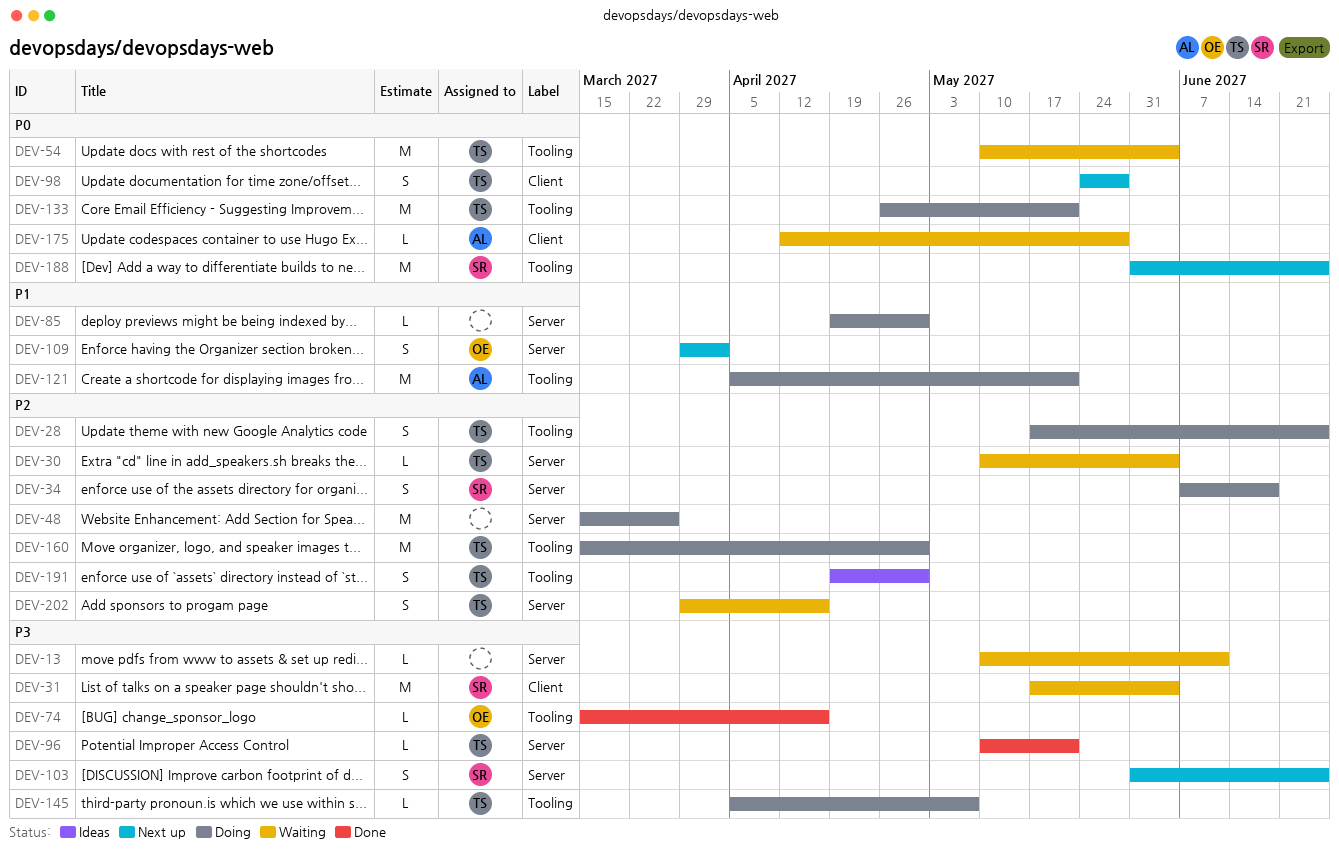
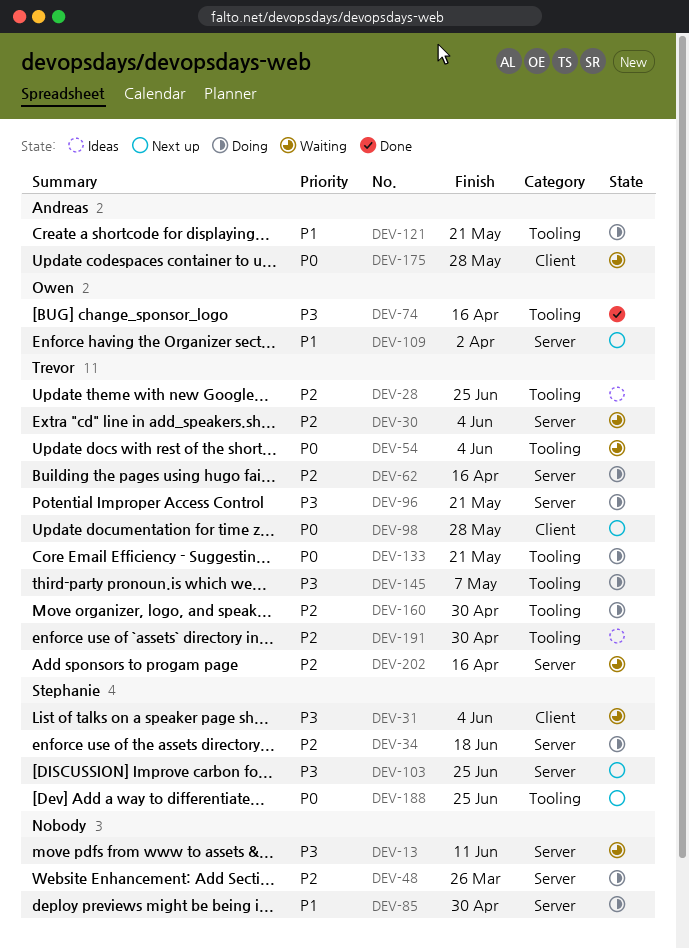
DEV-28, status: Doing -> Ideas
DEV-62: none -> present
DEV-96, status: Done -> Doing

